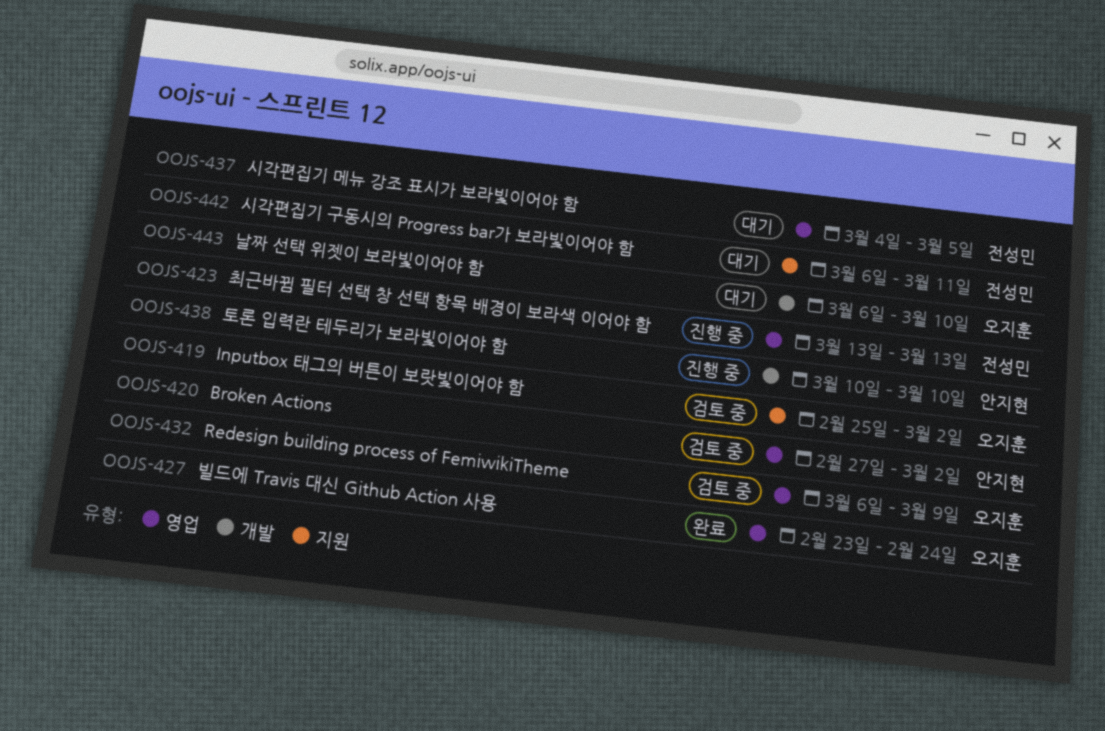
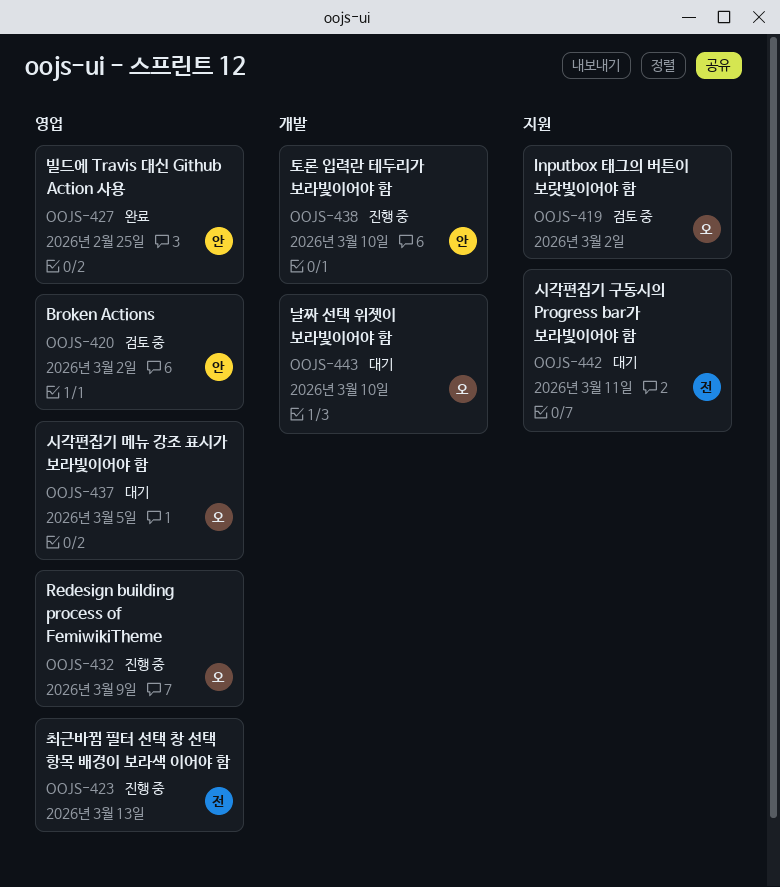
OOJS-427, owner: 오지훈 -> 안지현
OOJS-427, due: Feb 24 -> Feb 25
OOJS-432, status: 검토 중 -> 진행 중
OOJS-437, owner: 전성민 -> 오지훈

